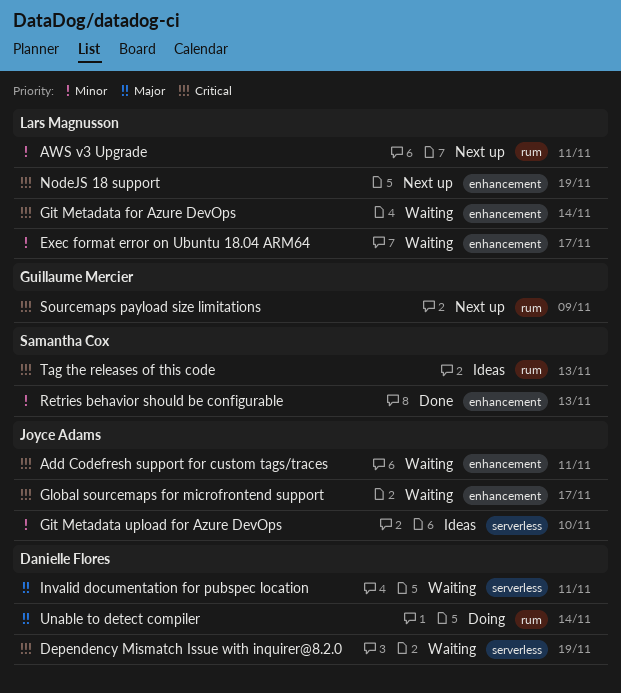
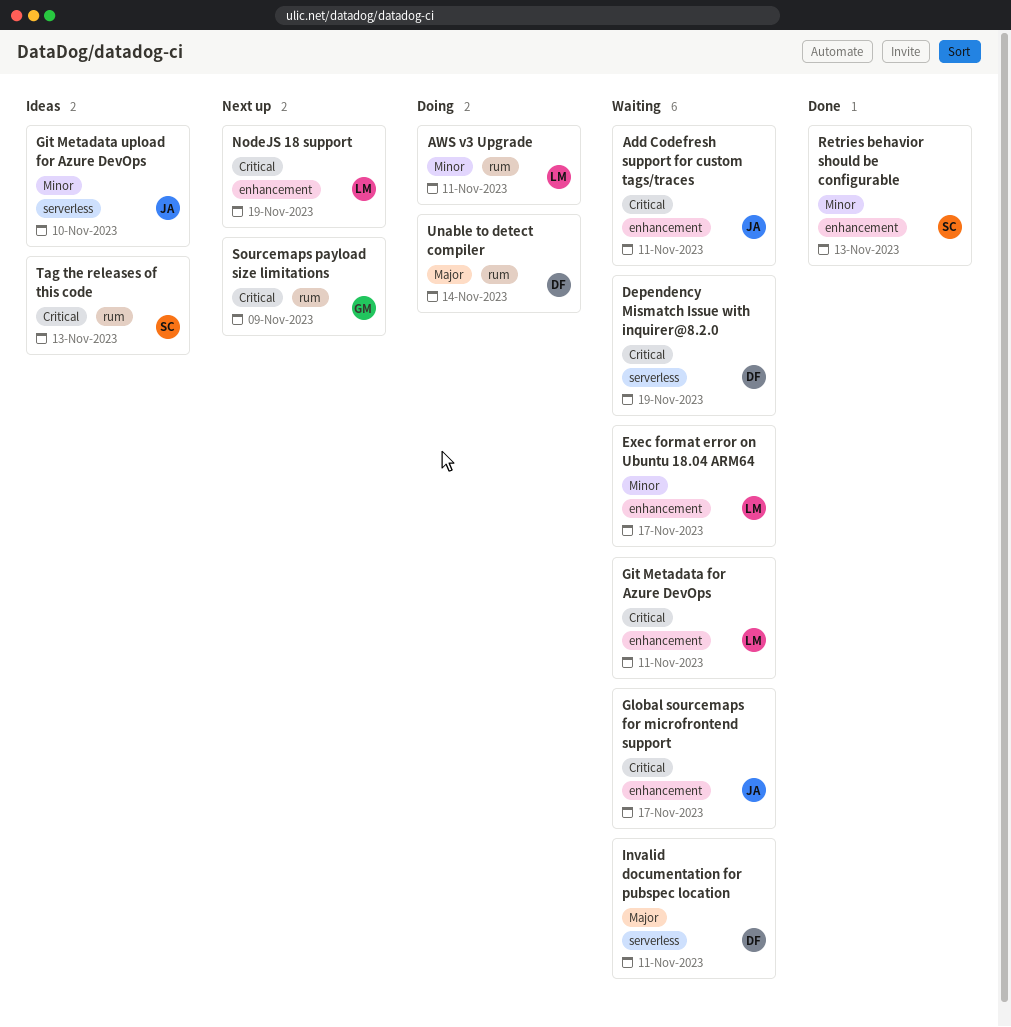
AWS v3 Upgrade, status: Next up -> Doing
Git Metadata for Azure DevOps, due: Nov 14 -> Nov 11

